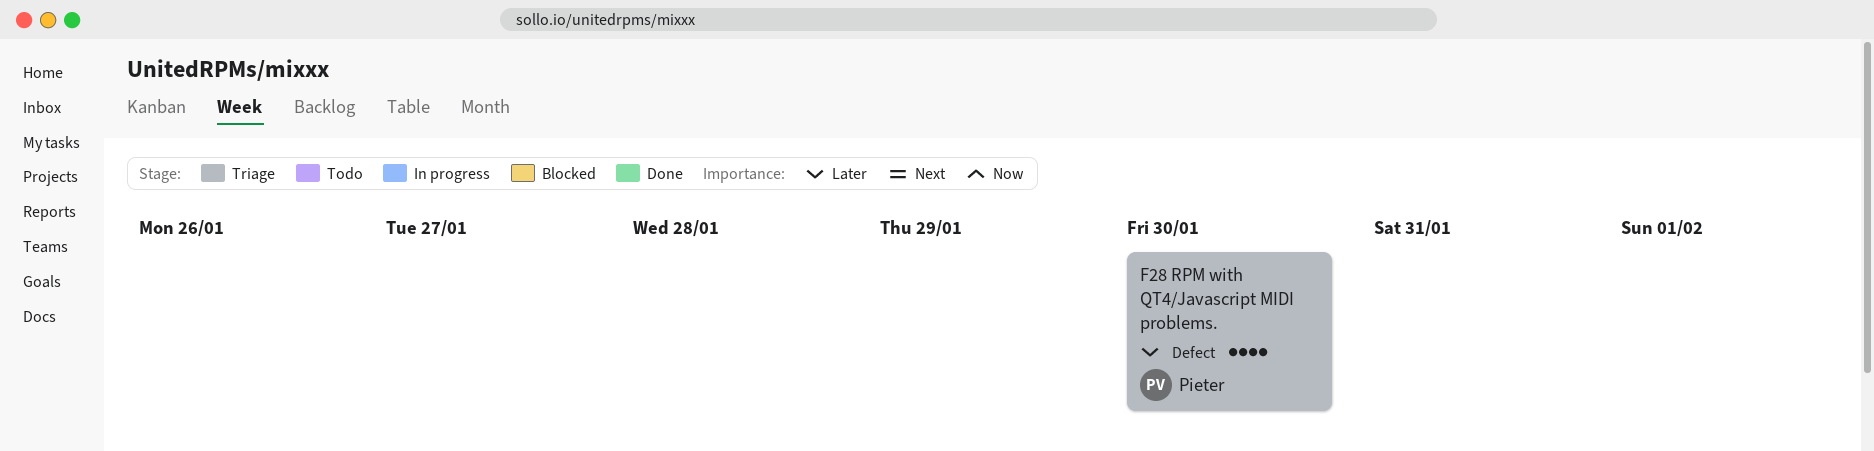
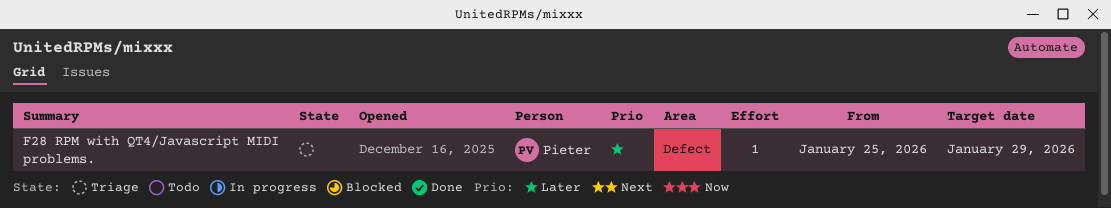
F28 RPM with QT4/Javascript MIDI problems., estimate: 4 -> 1
F28 RPM with QT4/Javascript MIDI problems., due: Jan 30 -> Jan 29

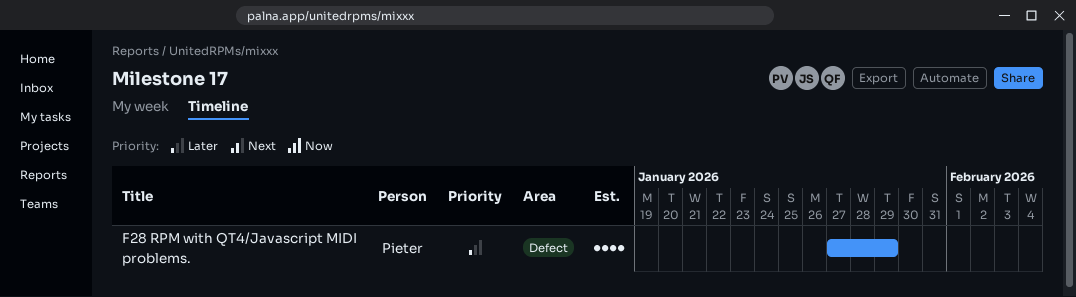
F28 RPM with QT4/Javascript MIDI problems., estimate: 1 -> 4
F28 RPM with QT4/Javascript MIDI problems., start: Jan 25 -> Jan 27

